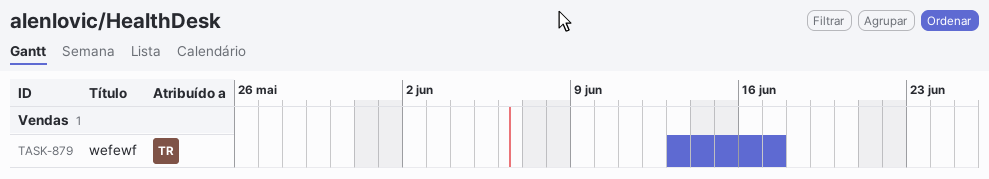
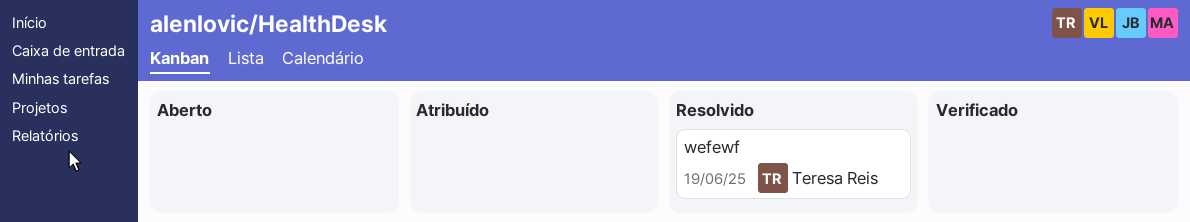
wefewf, due: Jun 17 -> Jun 19

